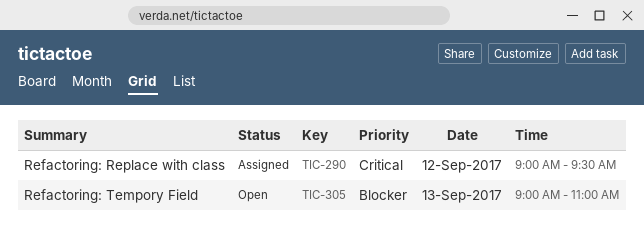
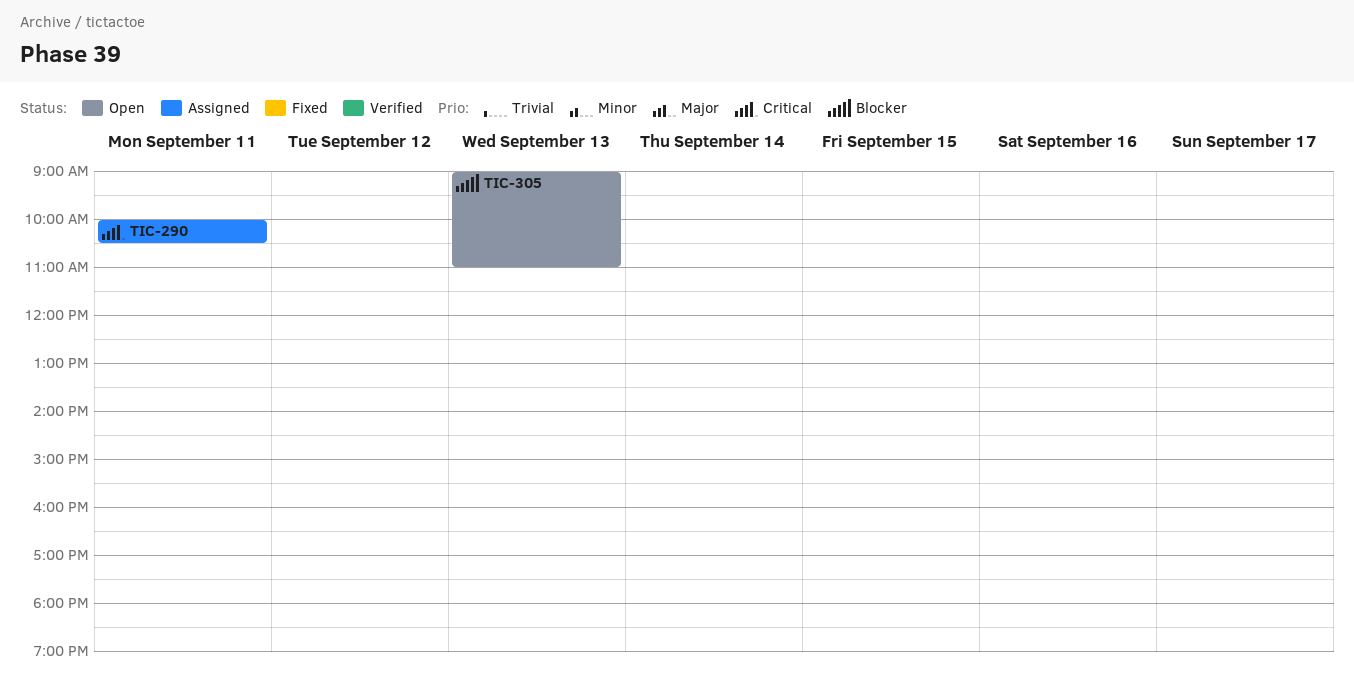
TIC-290, day: Sep 12 -> Sep 11
TIC-290, begins: 09:00 -> 10:00
TIC-290, ends: 09:30 -> 10:30

